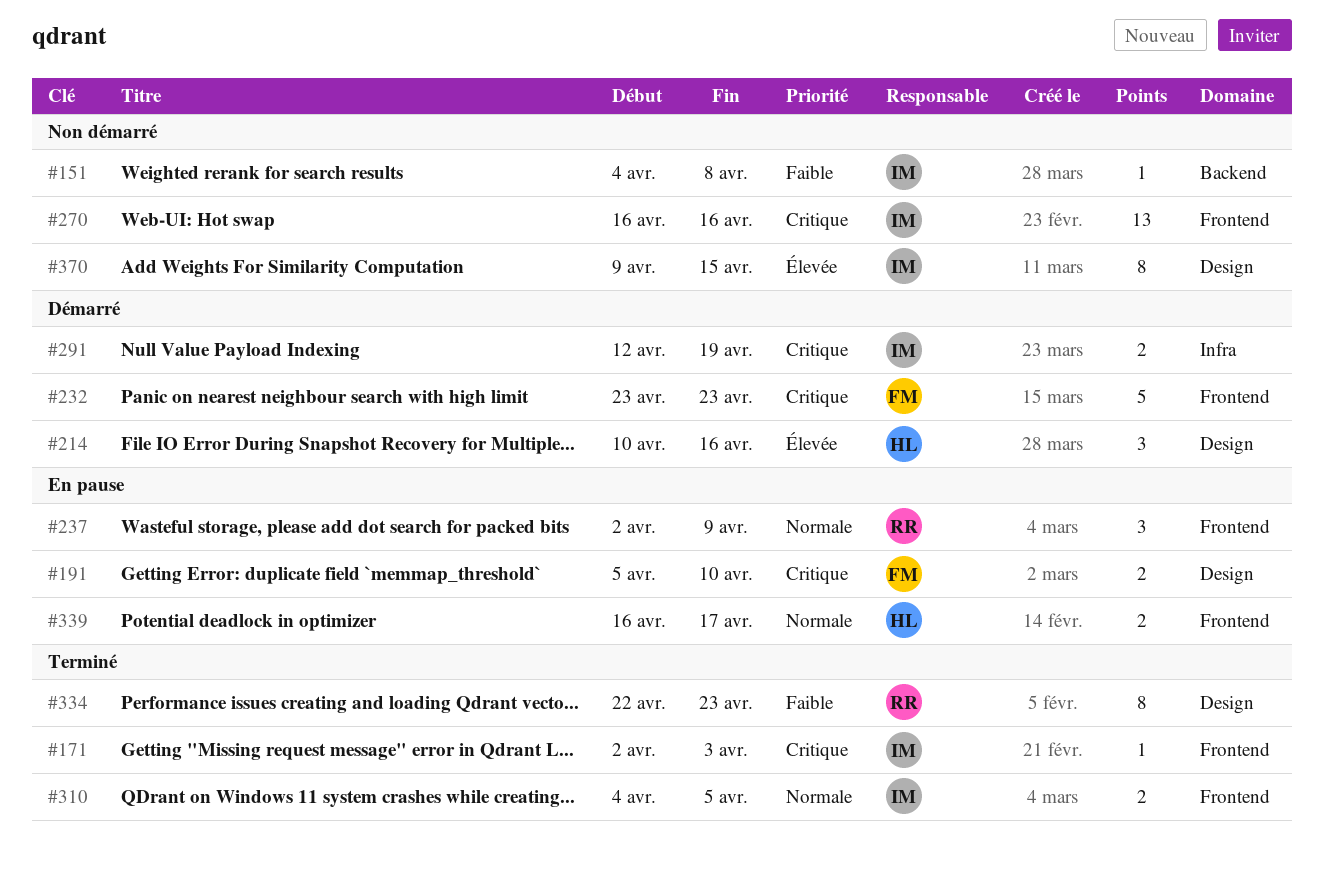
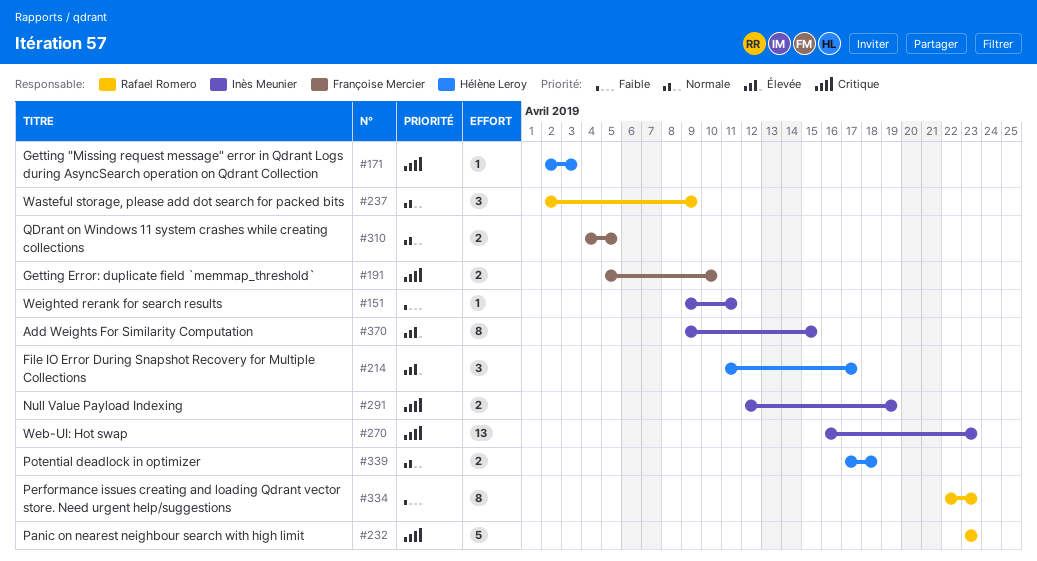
#151, start: Apr 4 -> Apr 9
#151, due: Apr 8 -> Apr 11
#171, owner: Inès Meunier -> Hélène Leroy
#214, start: Apr 10 -> Apr 11
#214, due: Apr 16 -> Apr 17
#232, owner: Françoise Mercier -> Rafael Romero
#270, due: Apr 16 -> Apr 23
#310, owner: Inès Meunier -> Françoise Mercier
#339, start: Apr 16 -> Apr 17
#339, due: Apr 17 -> Apr 18

